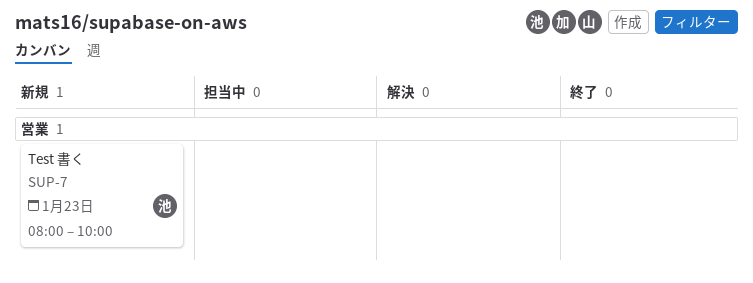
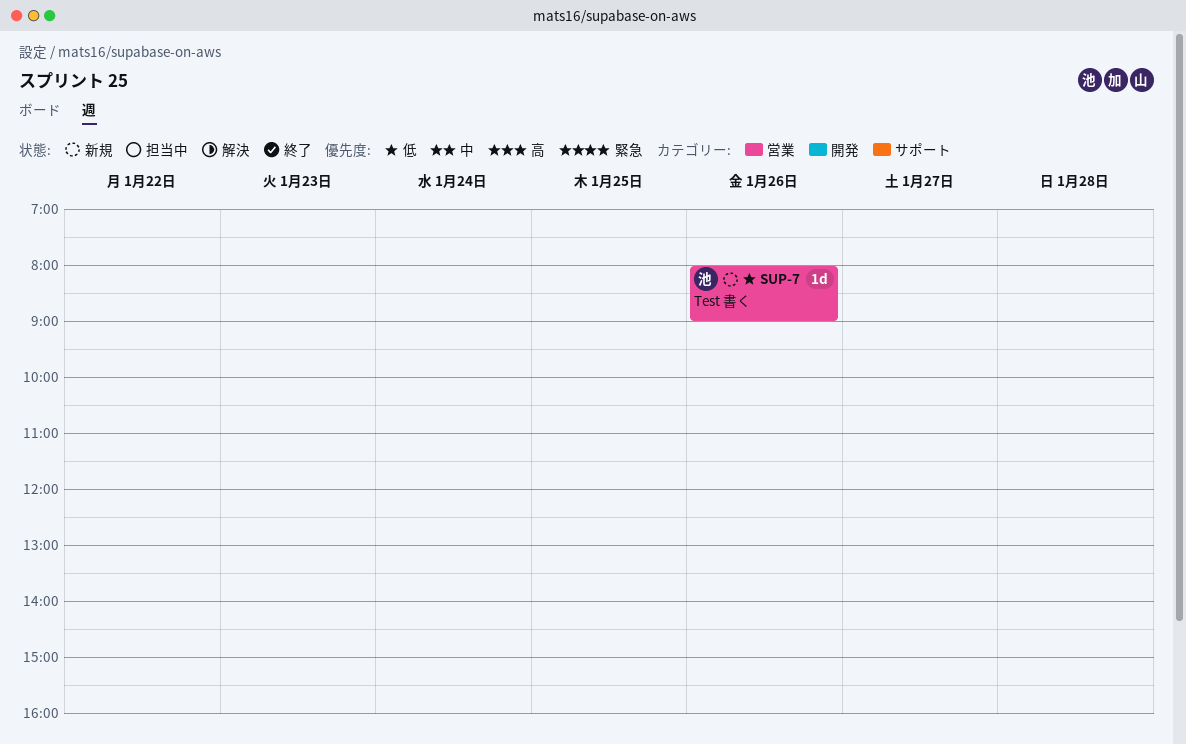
SUP-7, day: Jan 23 -> Jan 26
SUP-7, ends: 10:00 -> 09:00

